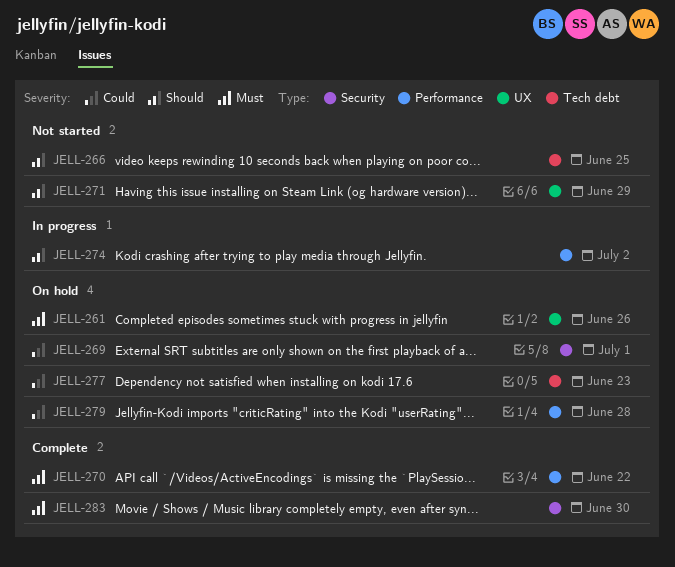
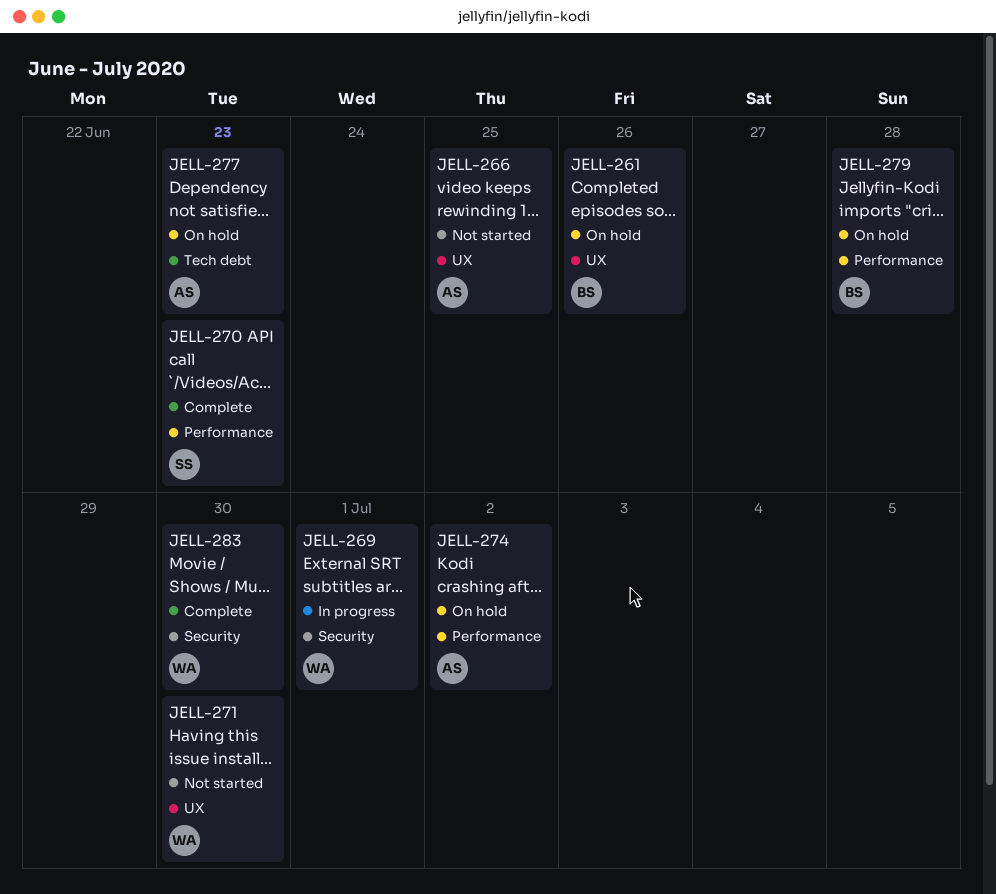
JELL-266, label: Tech debt -> UX
JELL-269, status: On hold -> In progress
JELL-270, due: Jun 22 -> Jun 23
JELL-271, due: Jun 29 -> Jun 30
JELL-274, status: In progress -> On hold

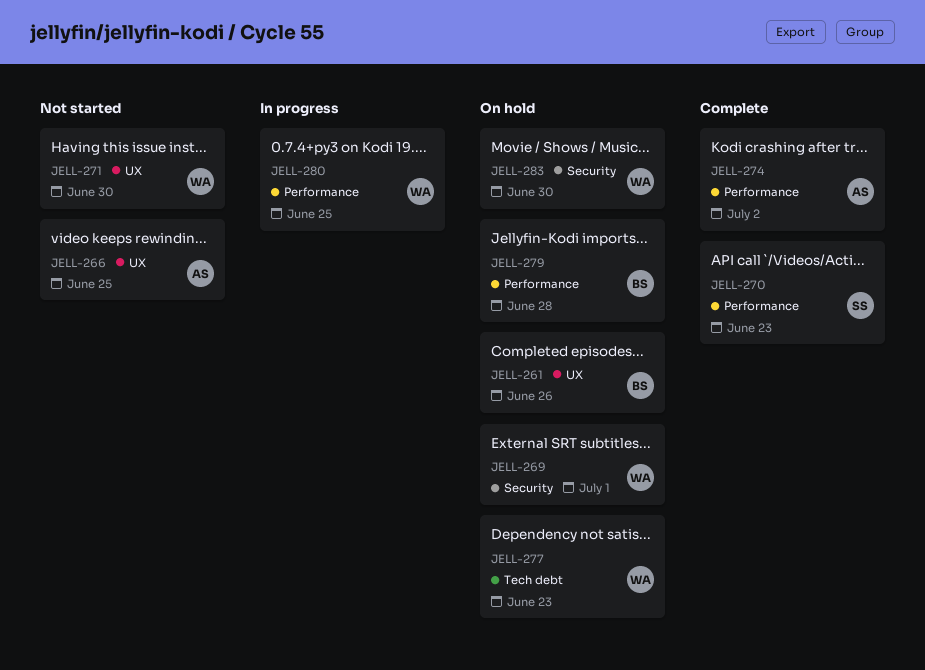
JELL-269, status: In progress -> On hold
JELL-274, status: On hold -> Complete
JELL-277, owner: AS -> WA
JELL-280: none -> present
JELL-283, status: Complete -> On hold

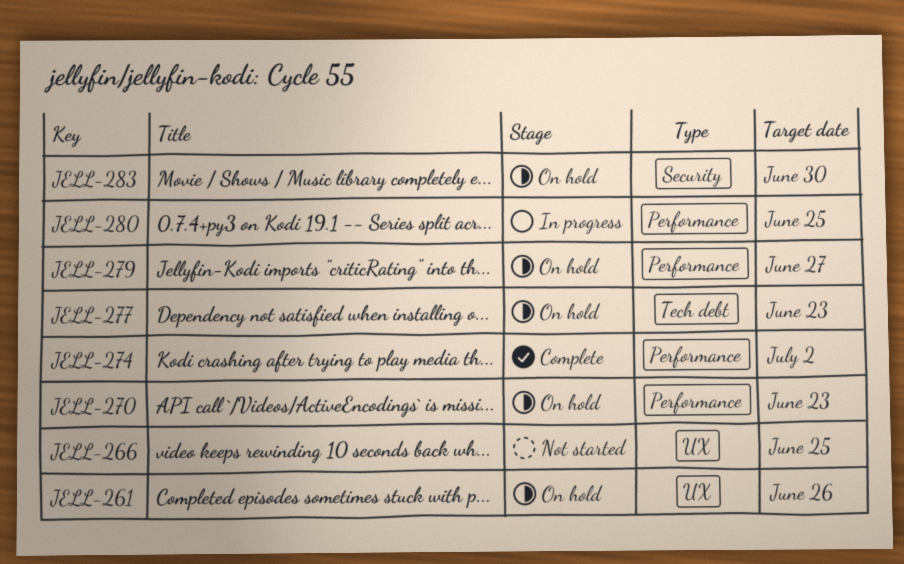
JELL-269: present -> none
JELL-270, status: Complete -> On hold
JELL-271: present -> none
JELL-279, due: Jun 28 -> Jun 27

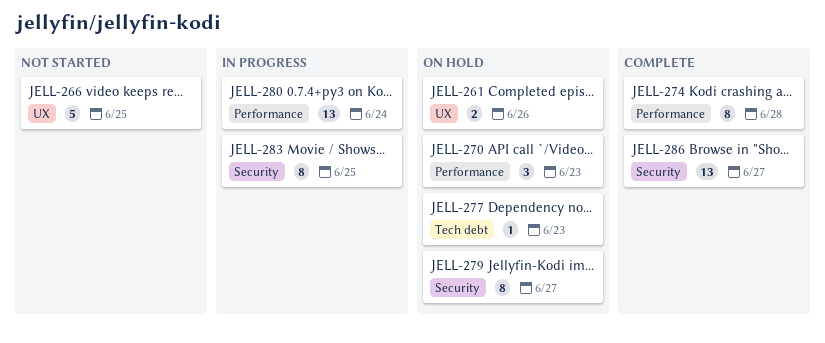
JELL-274, due: Jul 2 -> Jun 28
JELL-279, label: Performance -> Security
JELL-280, due: Jun 25 -> Jun 24
JELL-283, status: On hold -> In progress
JELL-283, due: Jun 30 -> Jun 25
JELL-286: none -> present

